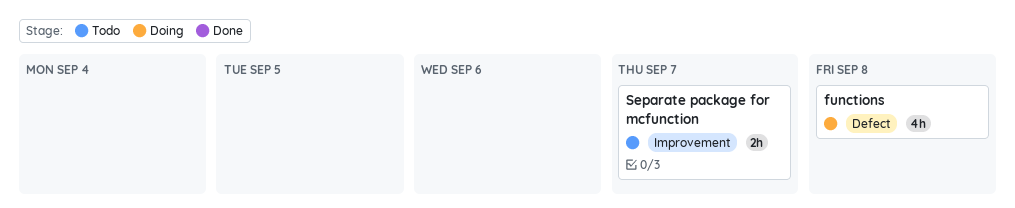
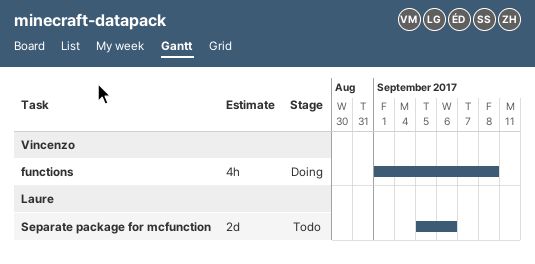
Separate package for mcfunction, estimate: 2h -> 2d
Separate package for mcfunction, due: Sep 7 -> Sep 6

